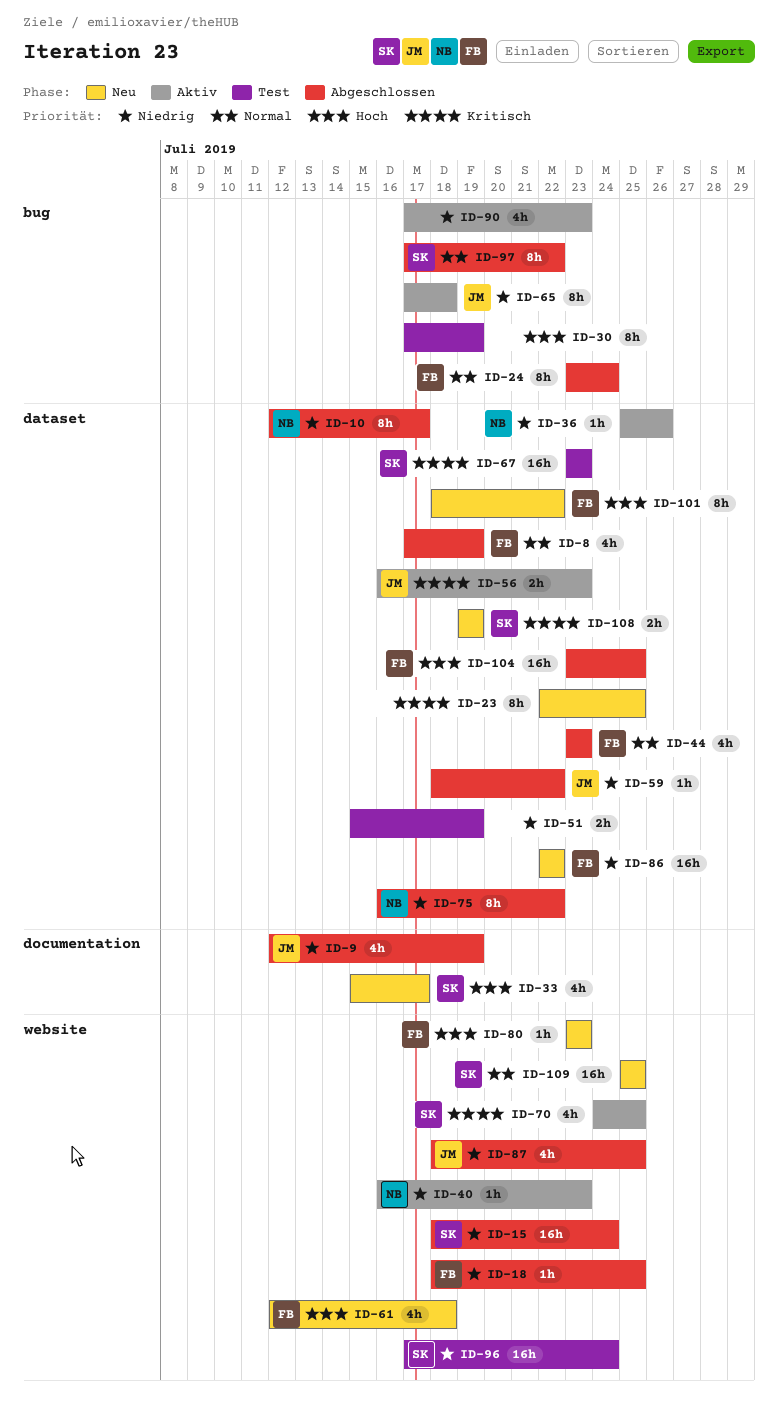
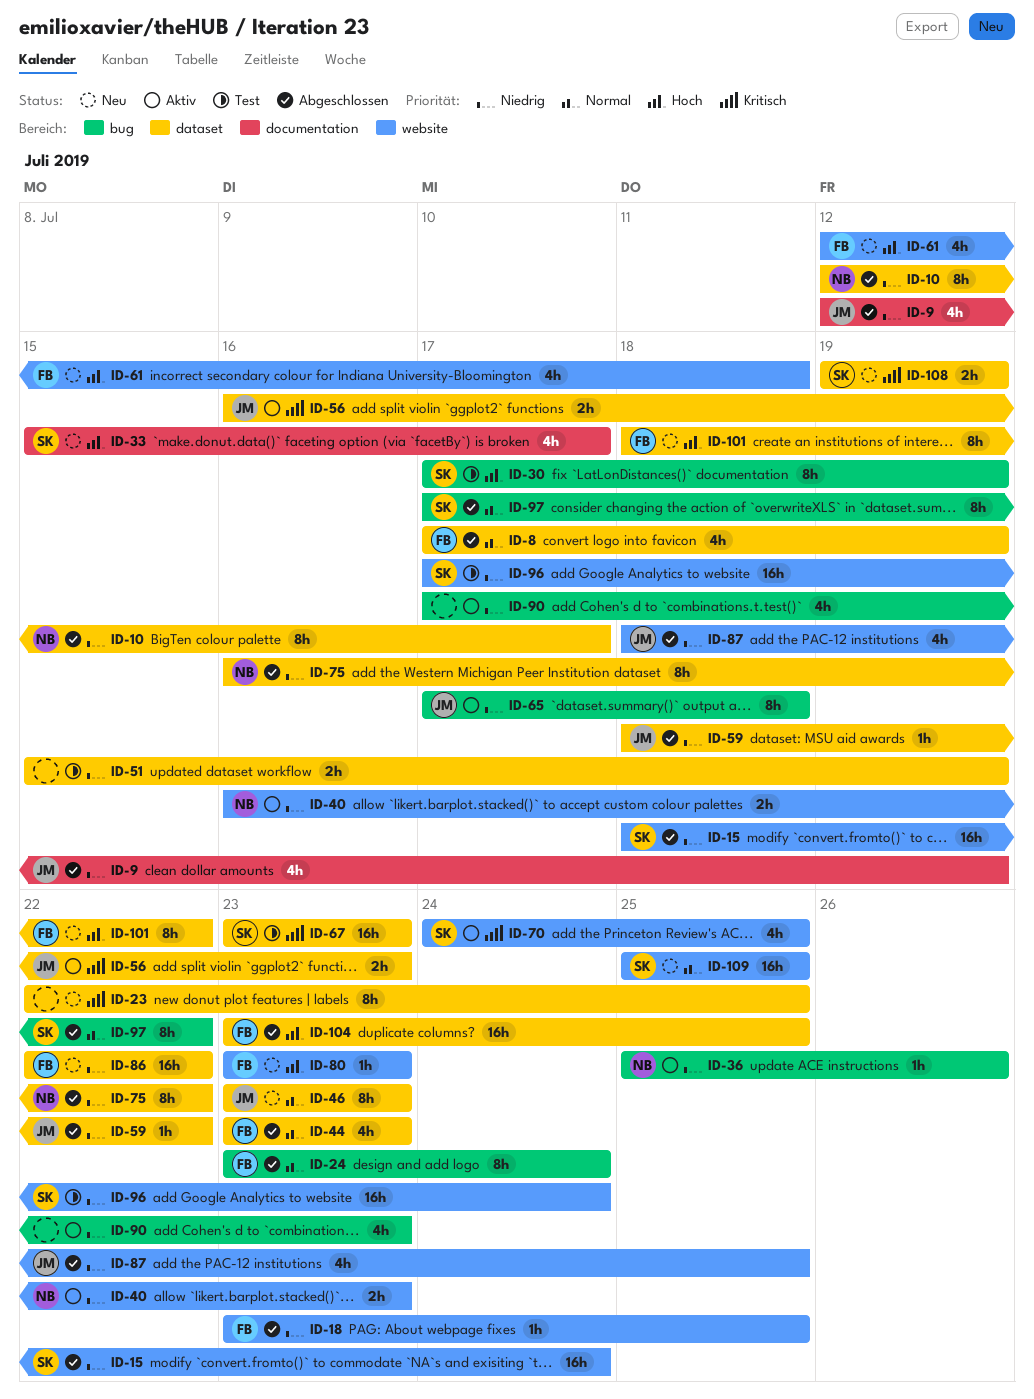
ID-18, start: Jul 18 -> Jul 23
ID-30, owner: none -> SK
ID-36, label: dataset -> bug
ID-40, estimate: 1h -> 2h
ID-46: none -> present

